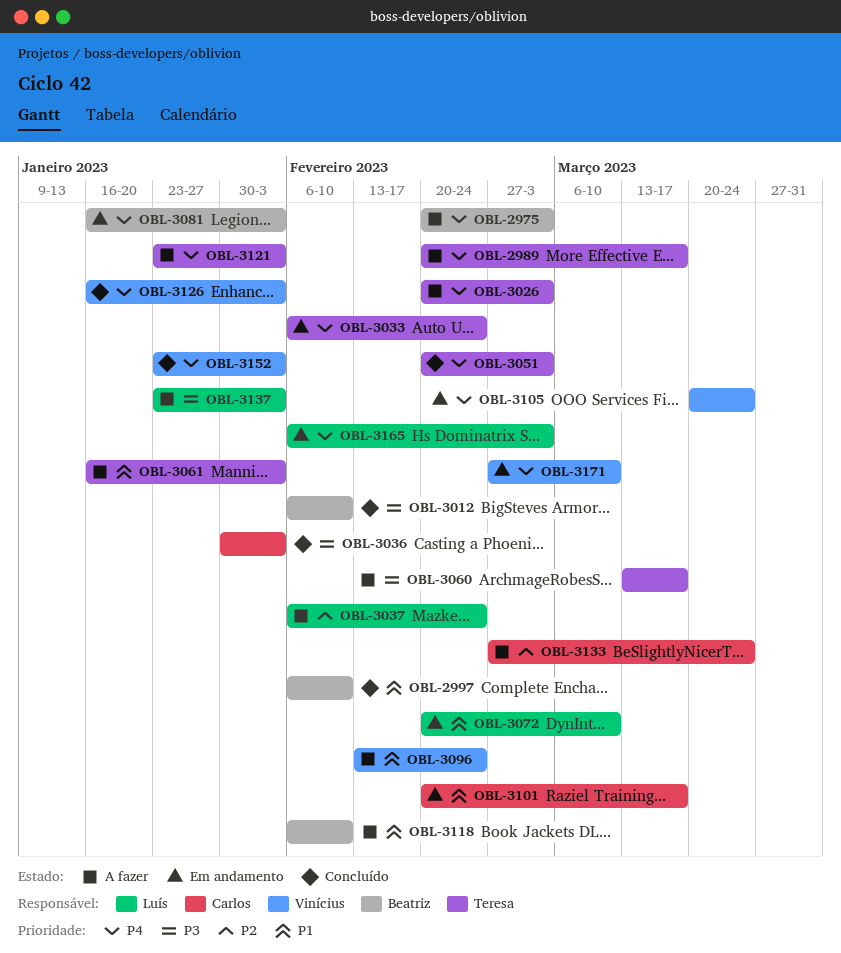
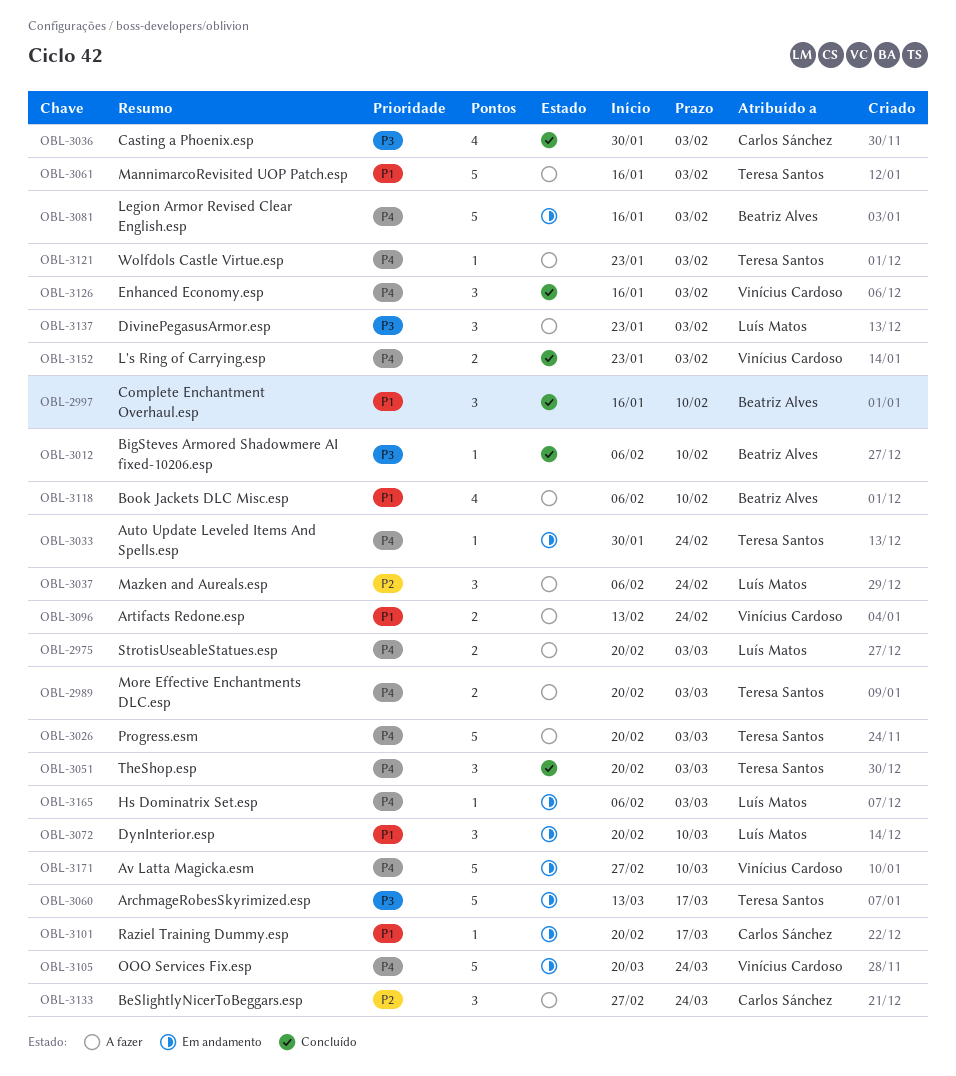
OBL-2975, owner: Beatriz Alves -> Luís Matos
OBL-2989, due: Mar 17 -> Mar 3
OBL-2997, start: Feb 6 -> Jan 16
OBL-3033, start: Feb 6 -> Jan 30
OBL-3060, status: A fazer -> Em andamento

